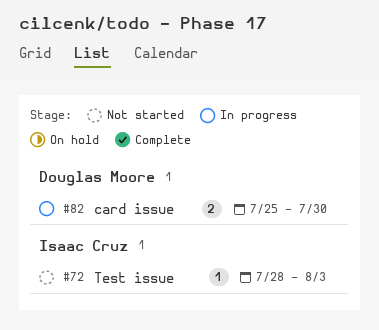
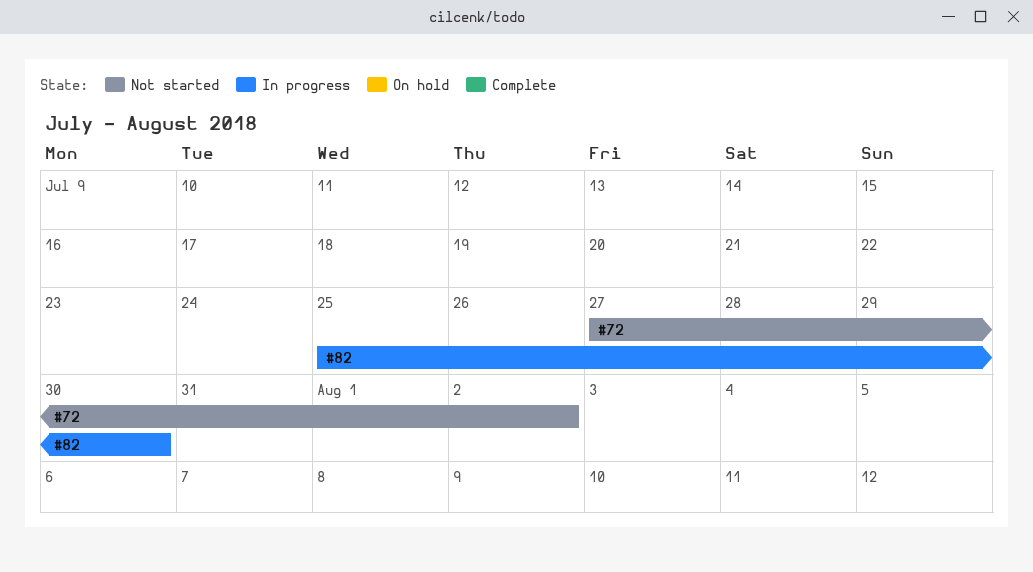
#72, start: Jul 28 -> Jul 27
#72, due: Aug 3 -> Aug 2

